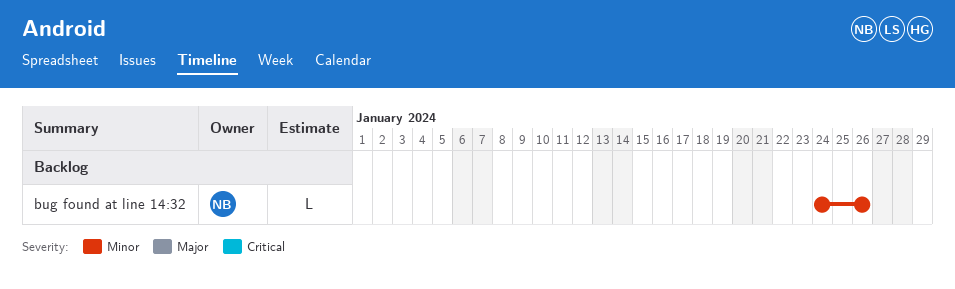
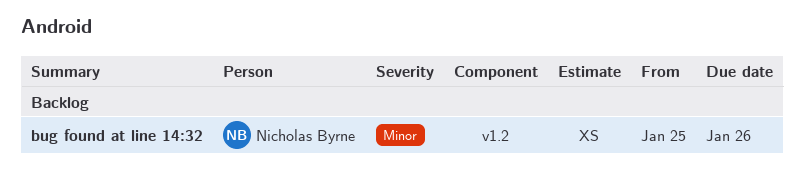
bug found at line 14:32, estimate: L -> XS
bug found at line 14:32, start: Jan 24 -> Jan 25

